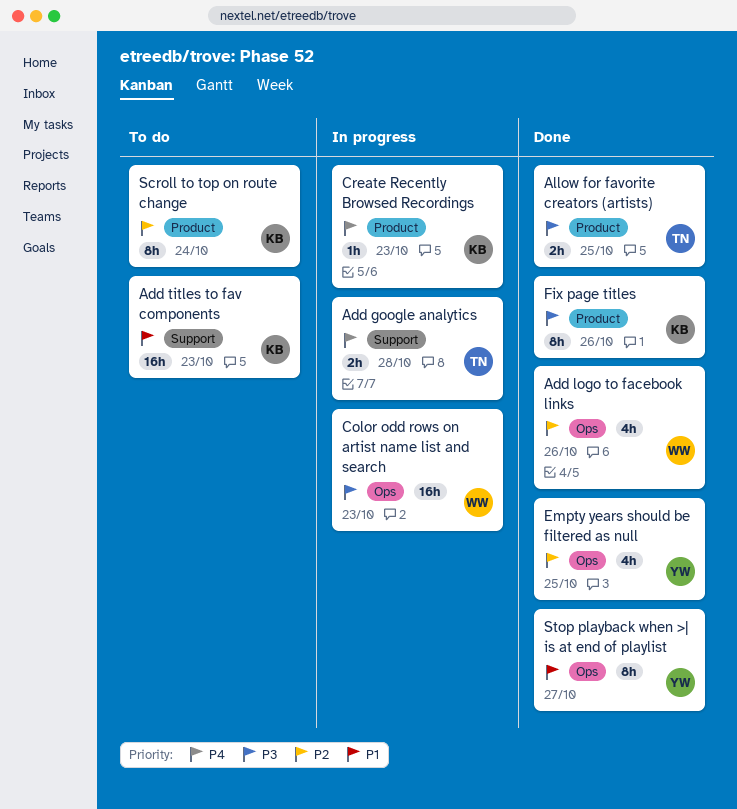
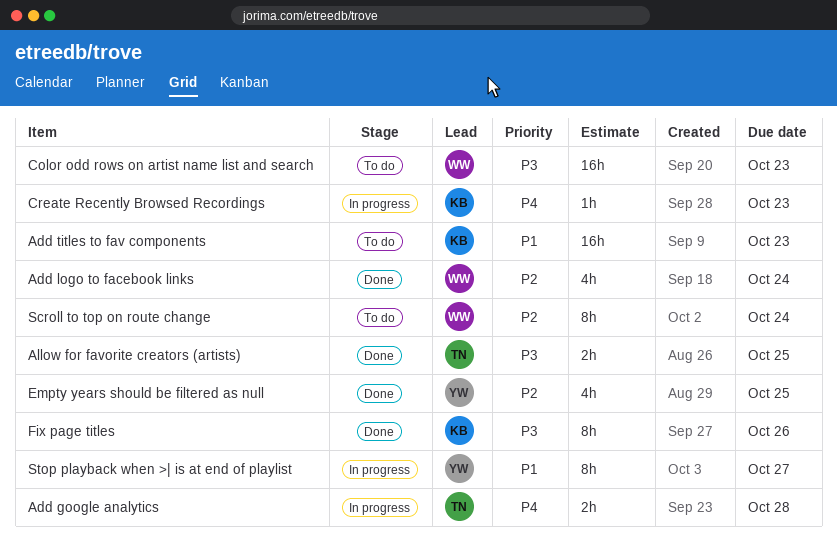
Add logo to facebook links, due: Oct 26 -> Oct 24
Color odd rows on artist name list and search, status: In progress -> To do
Scroll to top on route change, owner: KB -> WW
Stop playback when >| is at end of playlist, status: Done -> In progress

